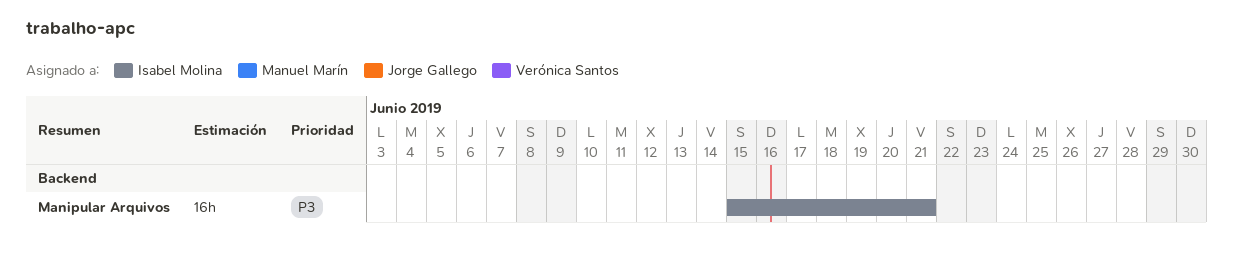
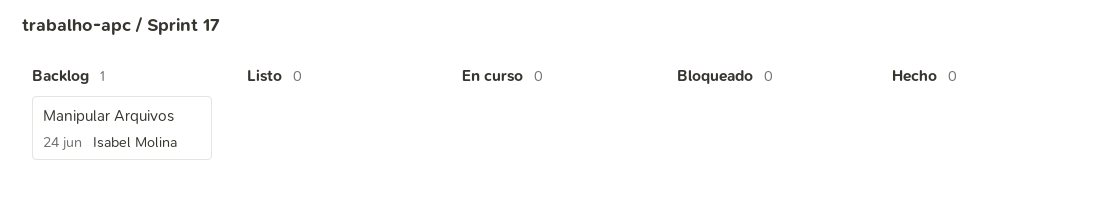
Manipular Arquivos, due: Jun 21 -> Jun 24

